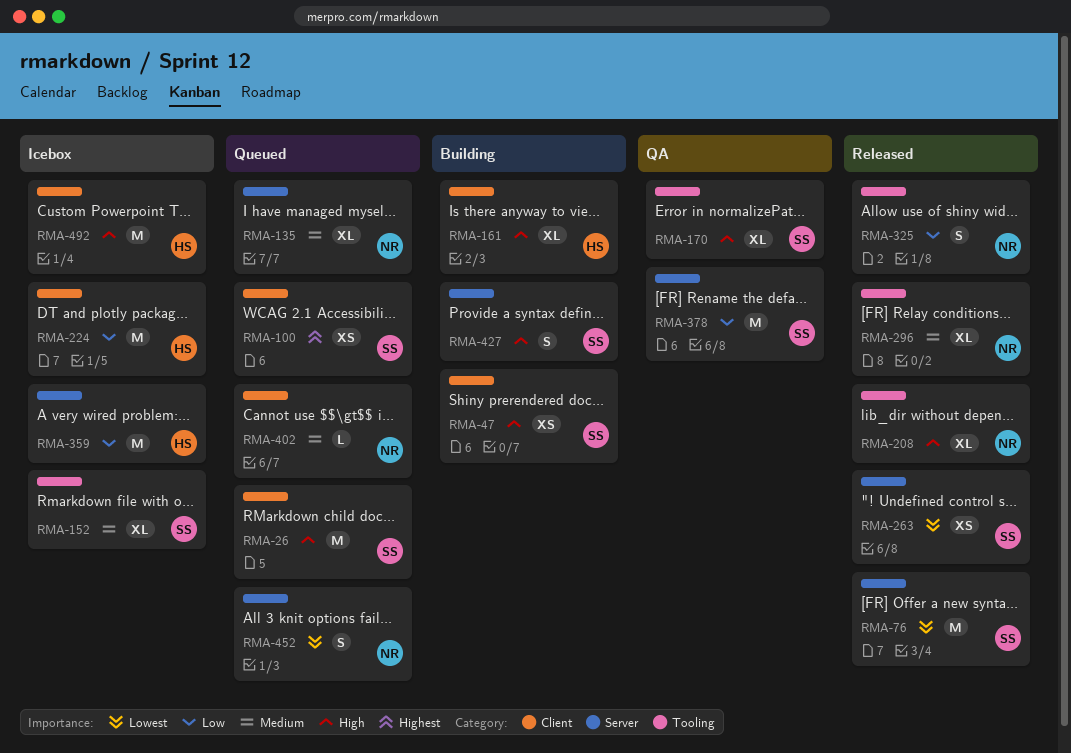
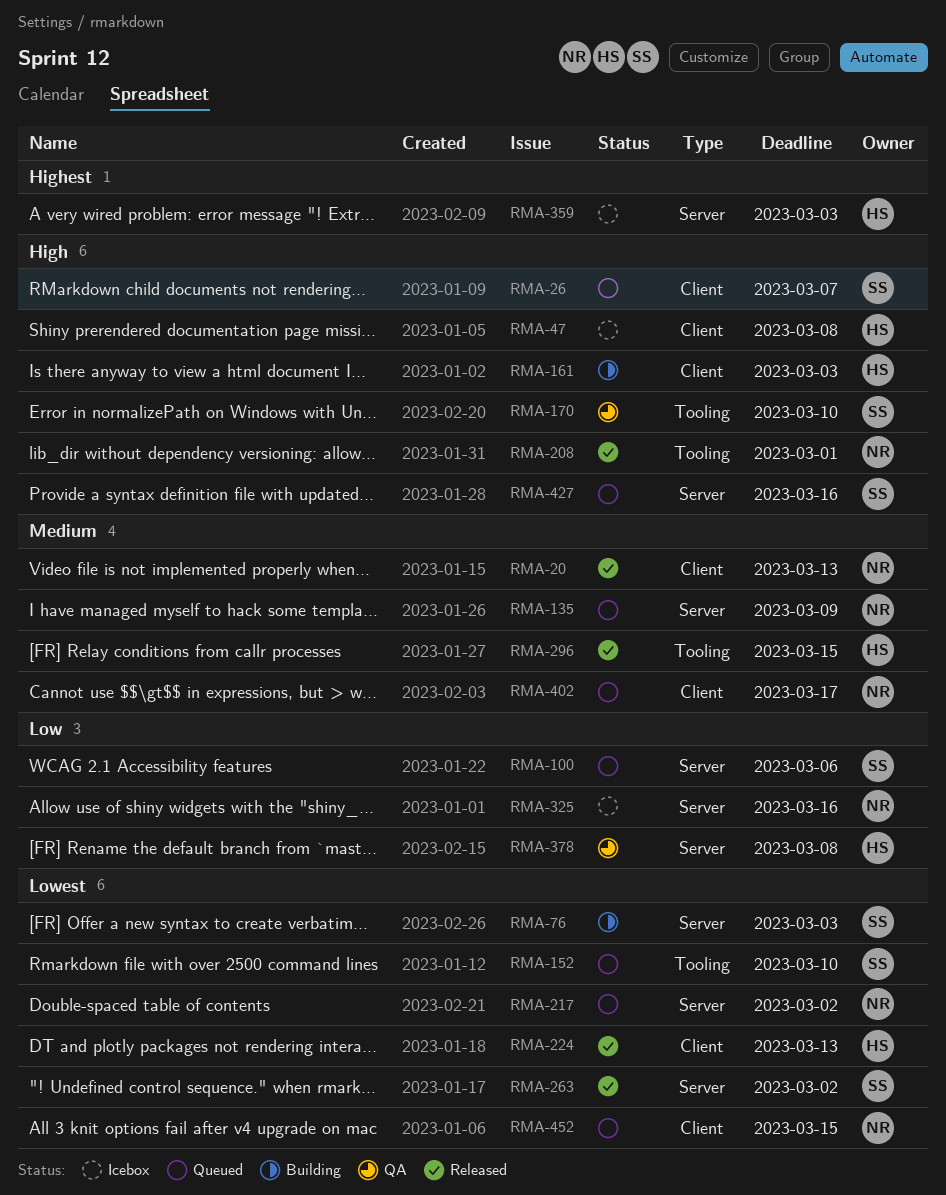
RMA-20: none -> present
RMA-47, status: Building -> Icebox
RMA-47, owner: SS -> HS
RMA-76, status: Released -> Building
RMA-100, priority: Highest -> Low
RMA-100, label: Client -> Server
RMA-152, status: Icebox -> Queued
RMA-152, priority: Medium -> Lowest
RMA-217: none -> present
RMA-224, status: Icebox -> Released
RMA-224, priority: Low -> Lowest
RMA-296, owner: NR -> HS
RMA-325, status: Released -> Icebox
RMA-325, label: Tooling -> Server
RMA-359, priority: Low -> Highest
RMA-378, owner: SS -> HS
RMA-427, status: Building -> Queued
RMA-452, label: Server -> Client
RMA-492: present -> none

